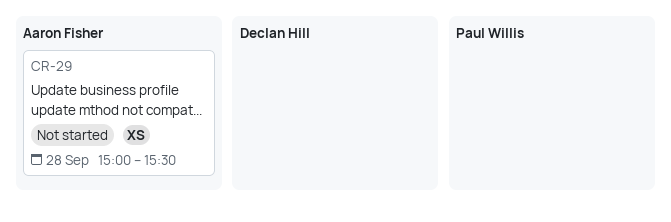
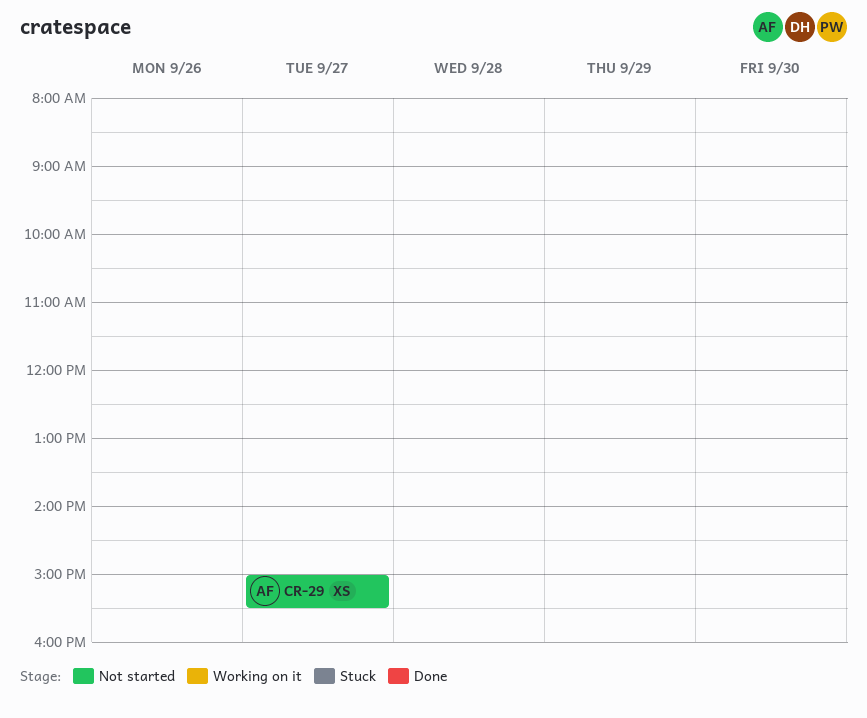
CR-29, day: Sep 28 -> Sep 27

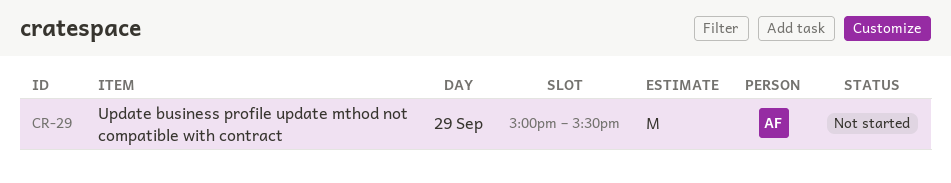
CR-29, estimate: XS -> M
CR-29, day: Sep 27 -> Sep 29

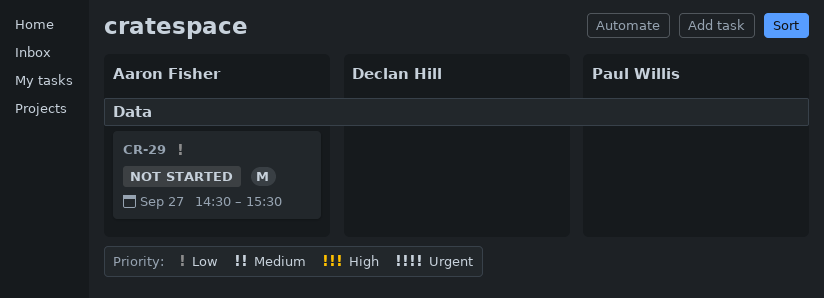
CR-29, day: Sep 29 -> Sep 27
CR-29, begins: 15:00 -> 14:30

